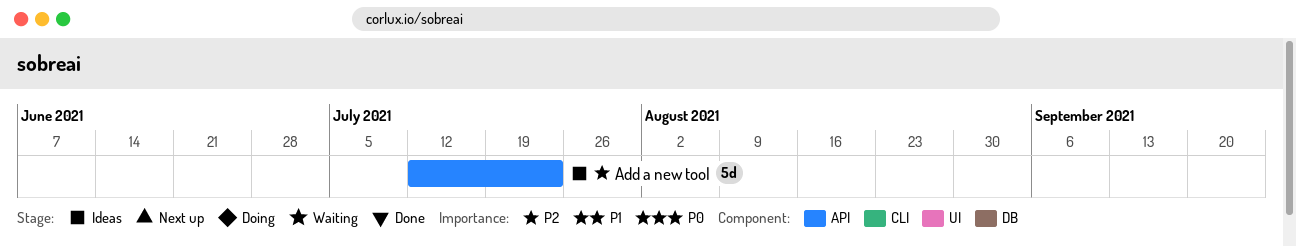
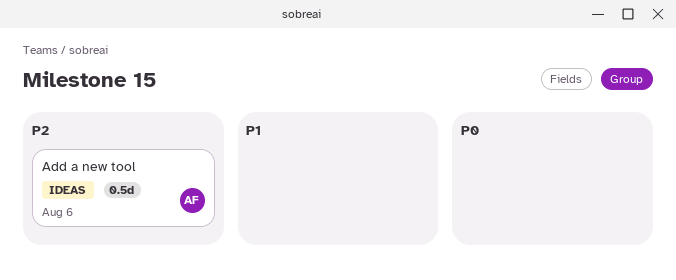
Add a new tool, estimate: 5d -> 0.5d
Add a new tool, due: Jul 23 -> Aug 6

